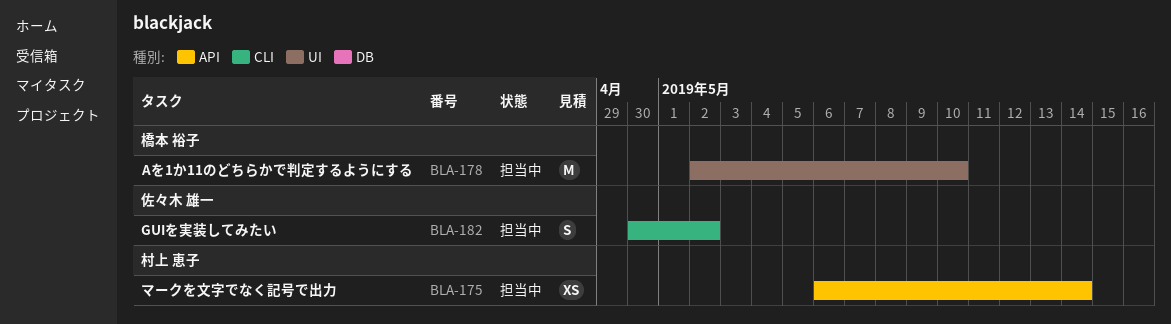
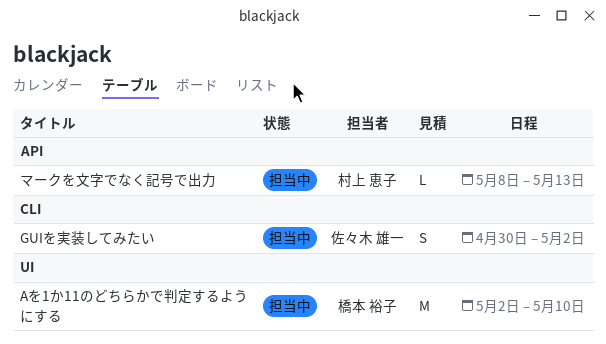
マークを文字でなく記号で出力, estimate: XS -> L
マークを文字でなく記号で出力, start: May 6 -> May 8
マークを文字でなく記号で出力, due: May 14 -> May 13

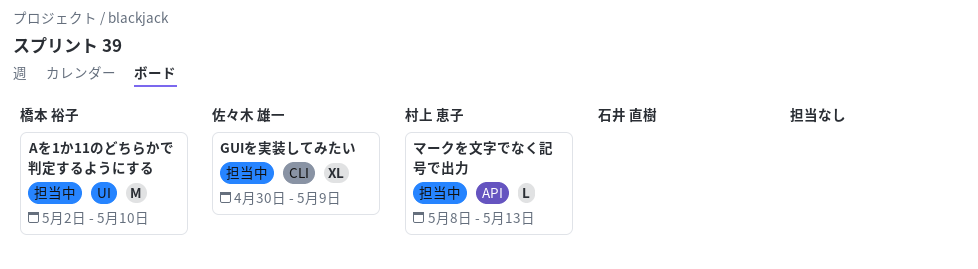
GUIを実装してみたい, estimate: S -> XL
GUIを実装してみたい, due: May 2 -> May 9

